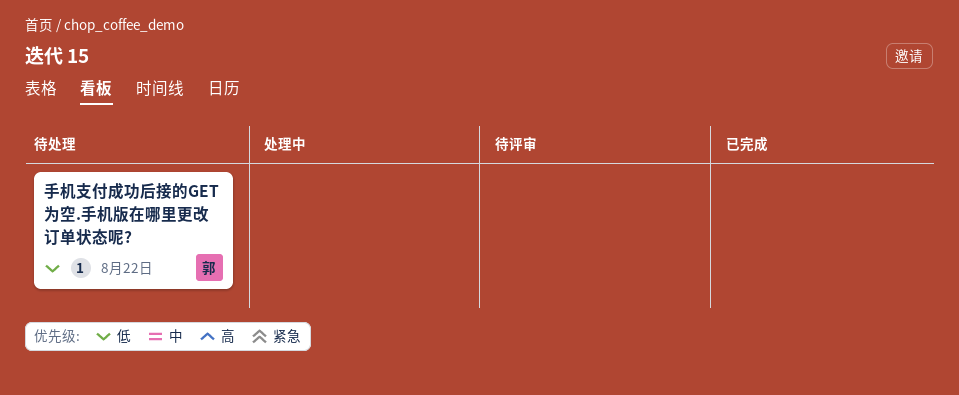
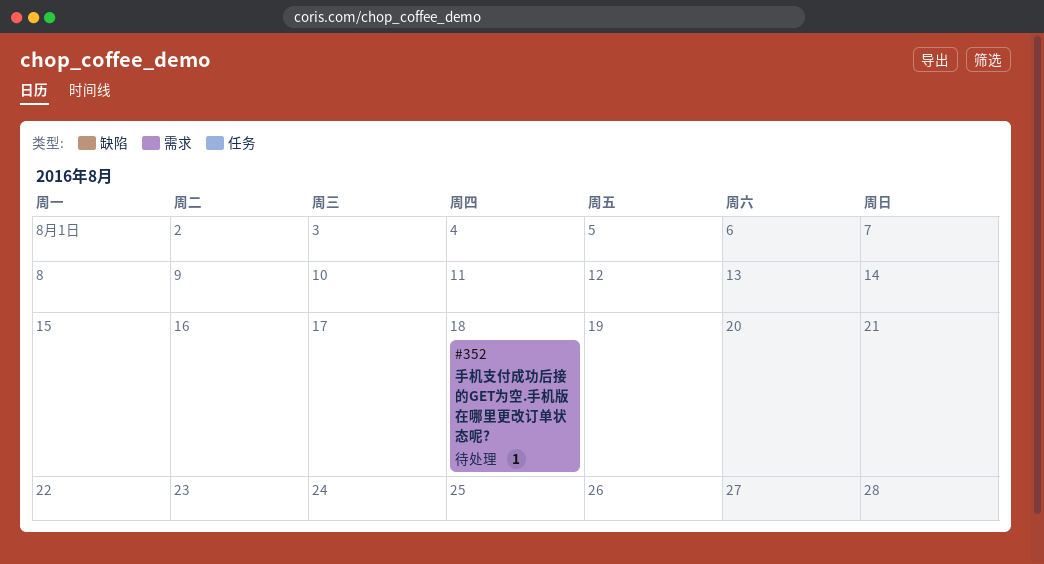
手机支付成功后接的GET为空.手机版在哪里更改订单状态呢?, due: Aug 22 -> Aug 18

